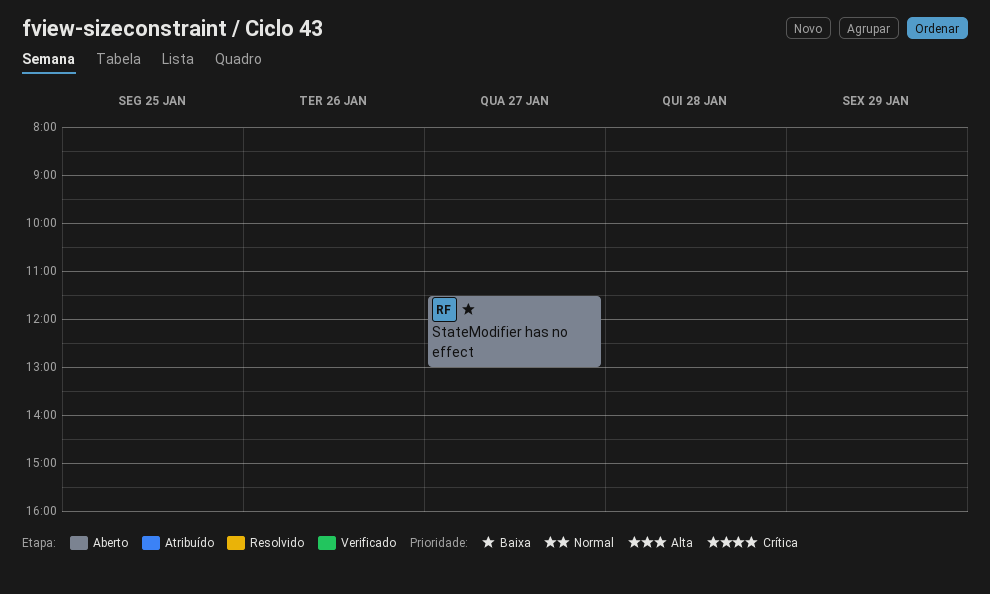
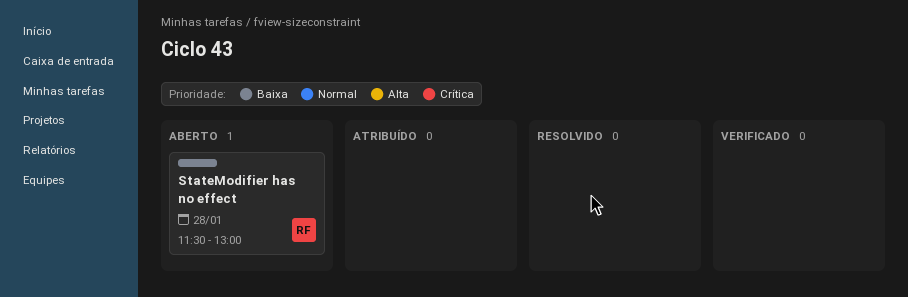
StateModifier has no effect, day: Jan 27 -> Jan 28

